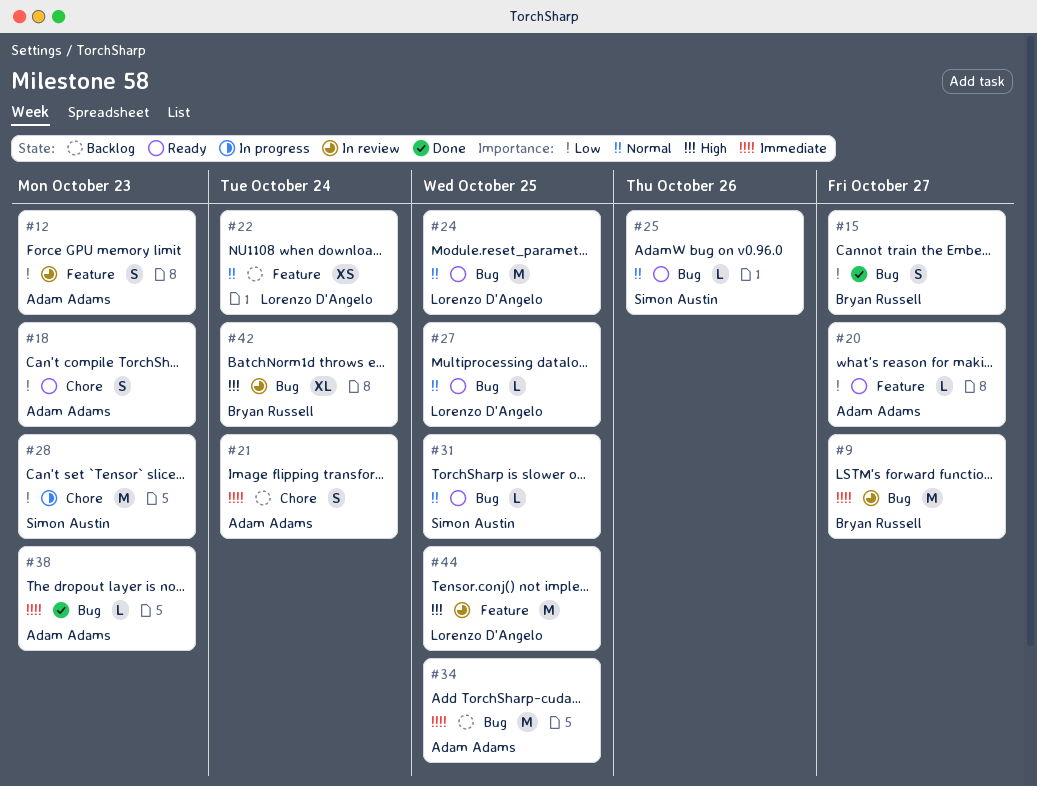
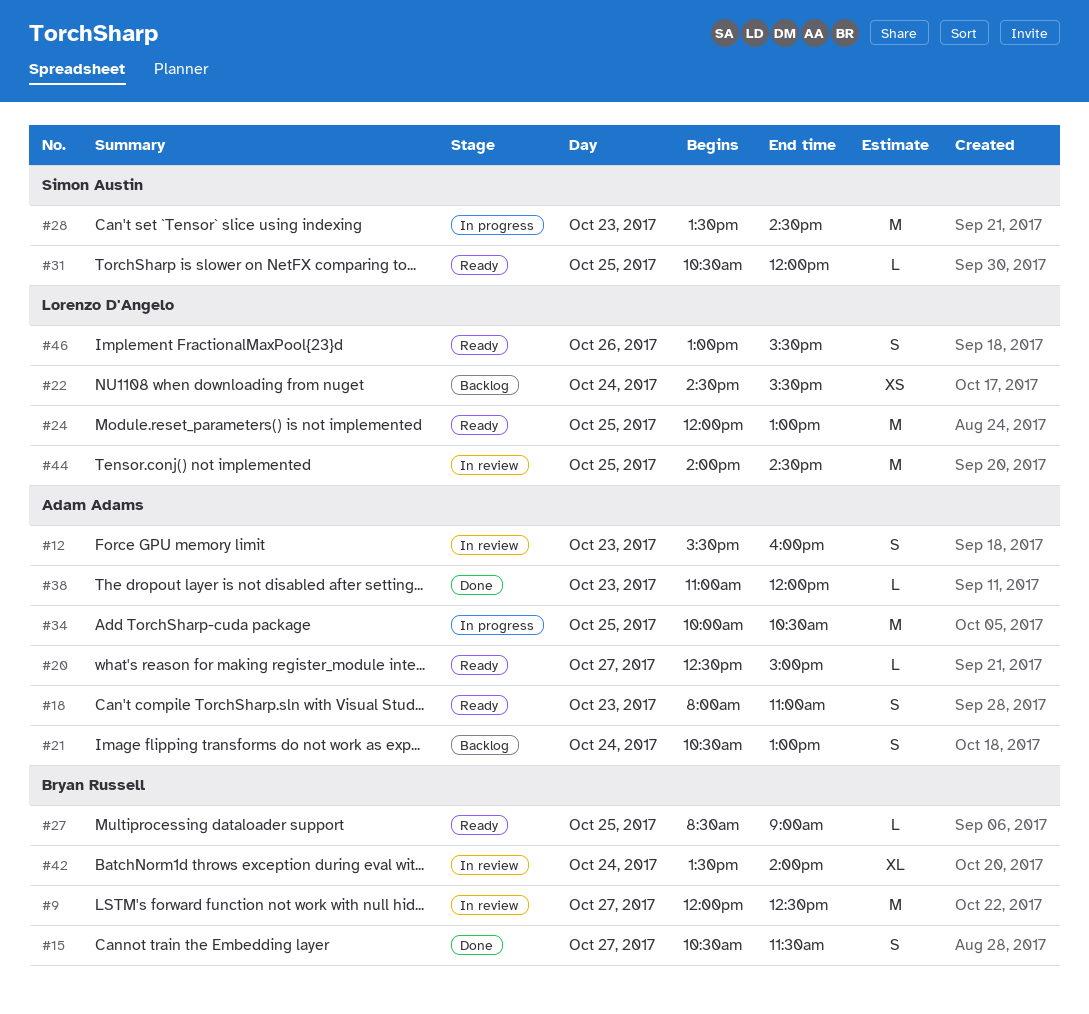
#25: present -> none
#27, owner: Lorenzo D'Angelo -> Bryan Russell
#34, status: Backlog -> In progress
#46: none -> present

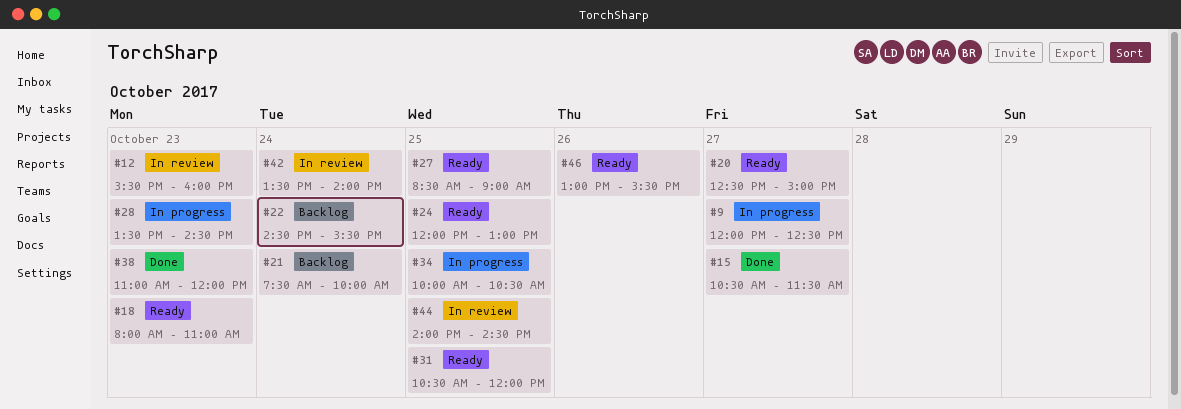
#9, status: In review -> In progress
#21, begins: 10:30 -> 07:30
#21, ends: 13:00 -> 10:00

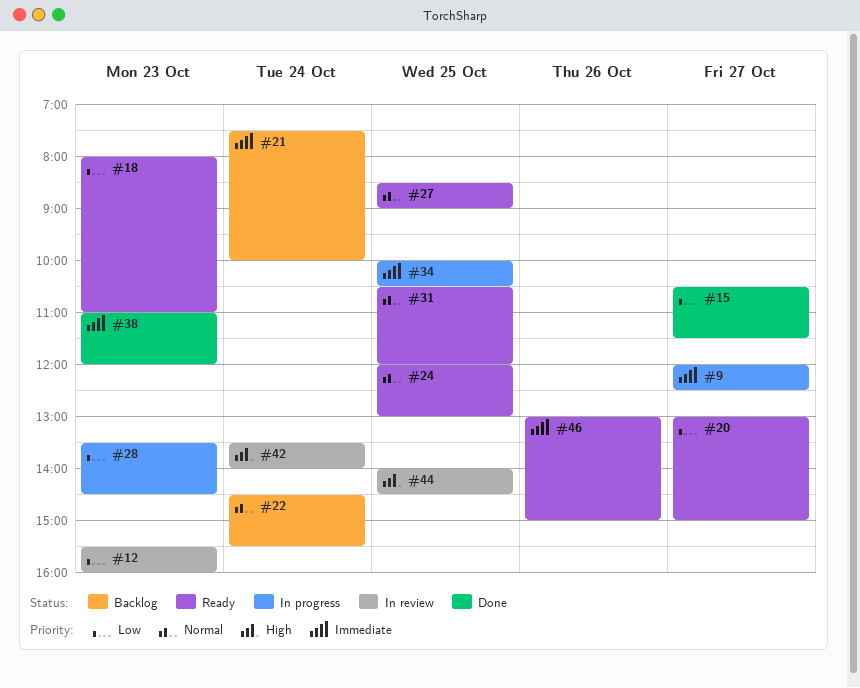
#20, begins: 12:30 -> 13:00
#46, ends: 15:30 -> 15:00

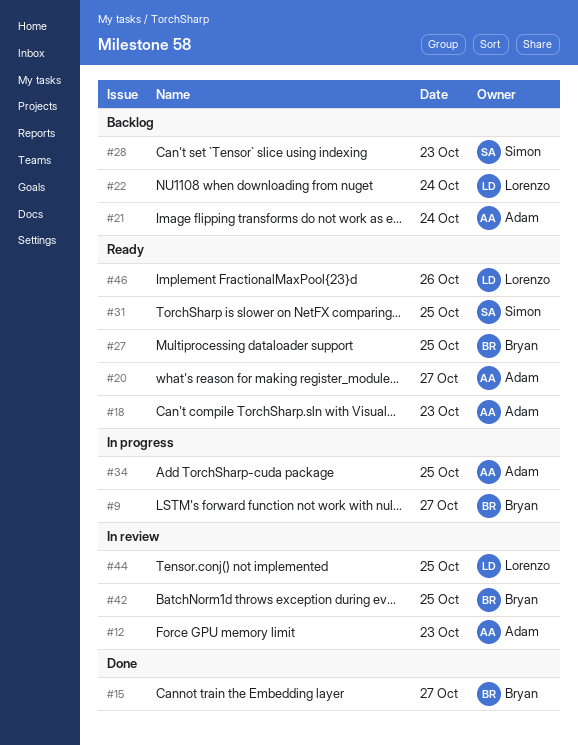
#24: present -> none
#28, status: In progress -> Backlog
#38: present -> none
#42, day: Oct 24 -> Oct 25

